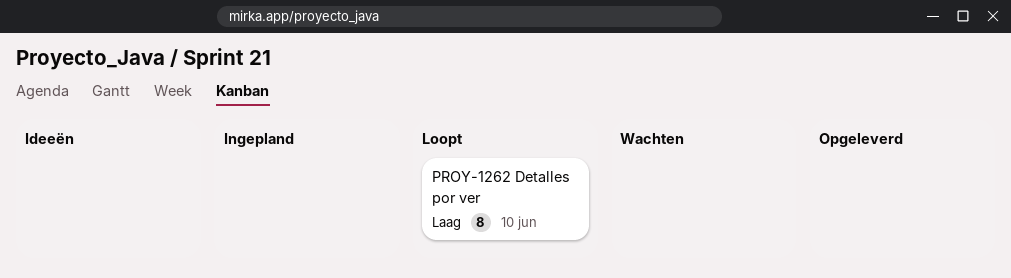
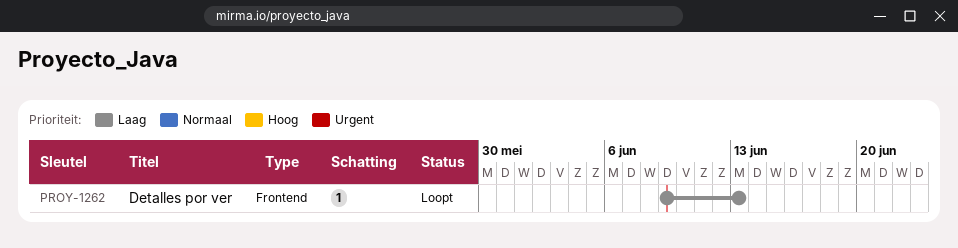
PROY-1262, estimate: 8 -> 1
PROY-1262, due: Jun 10 -> Jun 13

